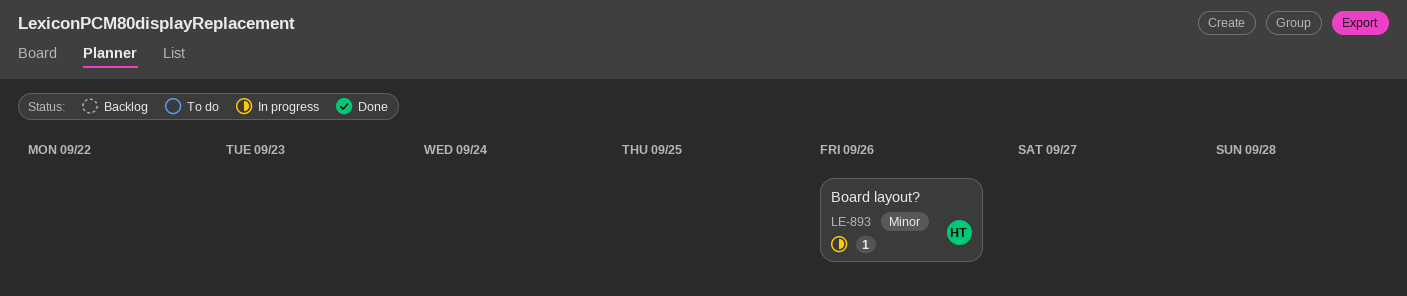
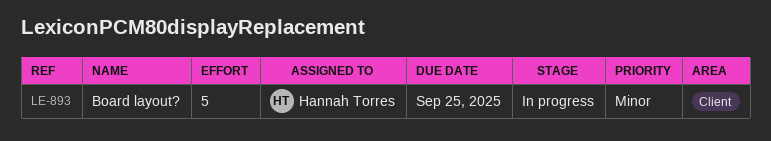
LE-893, estimate: 1 -> 5
LE-893, due: Sep 26 -> Sep 25

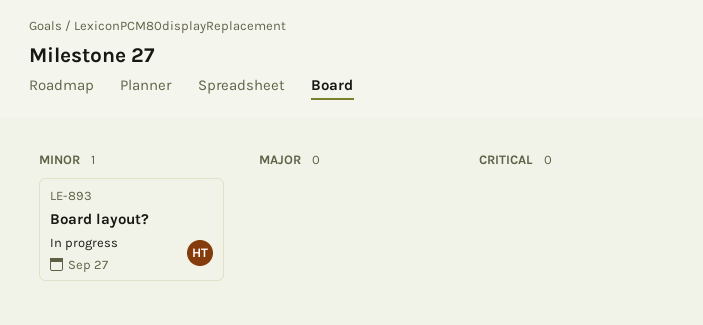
LE-893, due: Sep 25 -> Sep 27

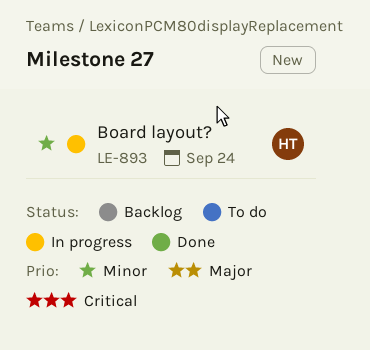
LE-893, due: Sep 27 -> Sep 24

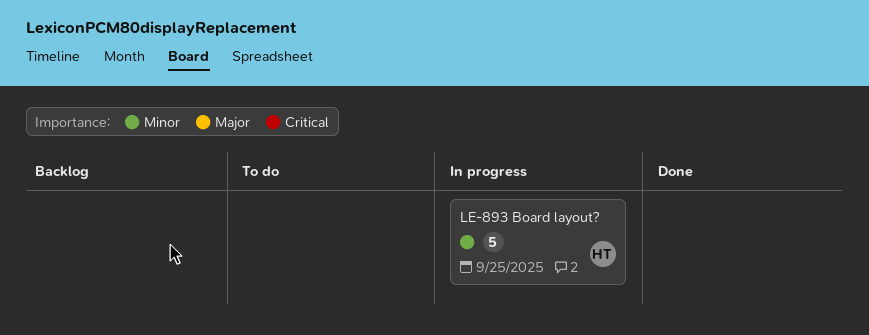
LE-893, due: Sep 24 -> Sep 25

